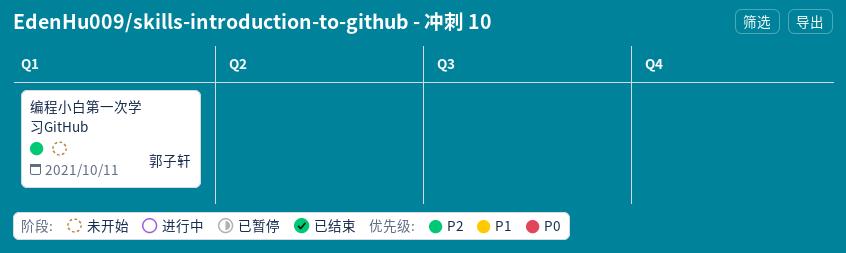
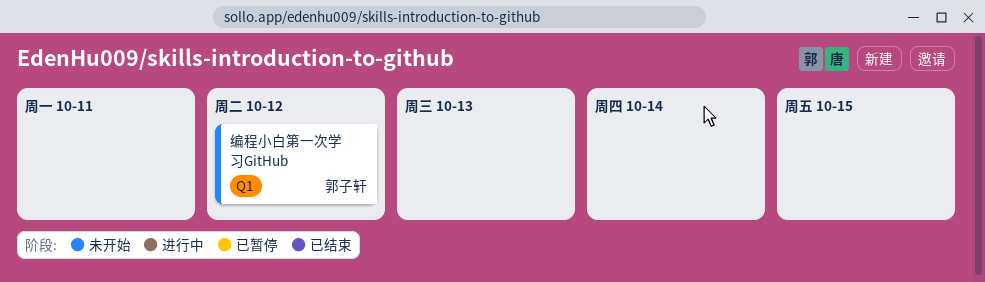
编程小白第一次学习GitHub, due: Oct 11 -> Oct 12

